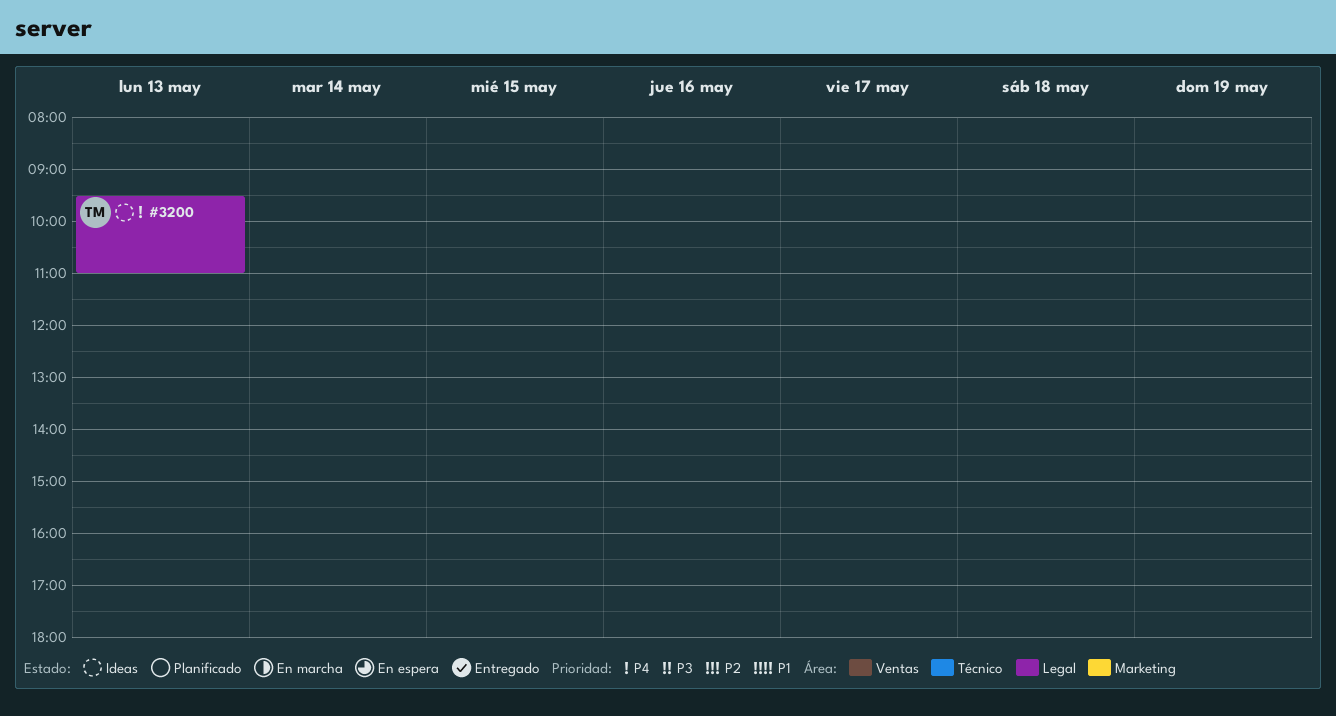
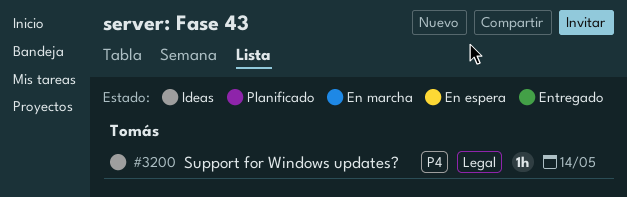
#3200, day: May 13 -> May 14

